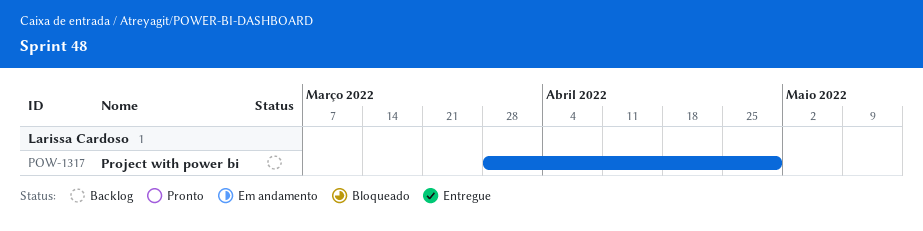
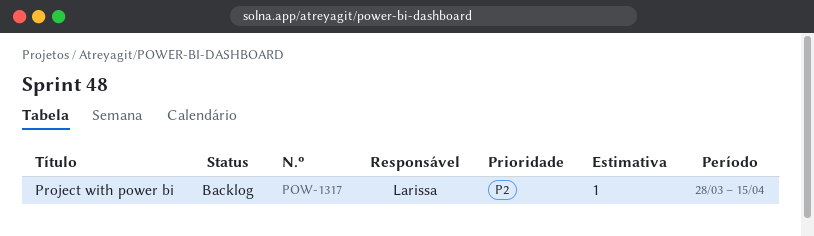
POW-1317, due: Apr 29 -> Apr 15

